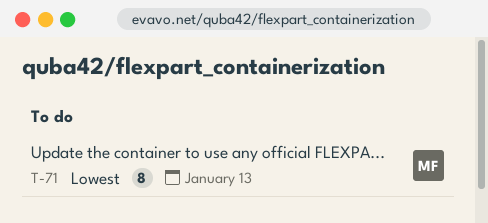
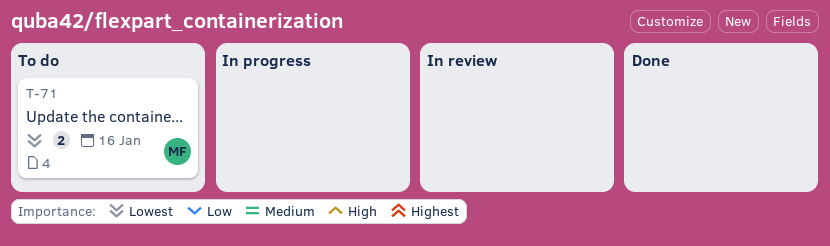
T-71, estimate: 8 -> 2
T-71, due: Jan 13 -> Jan 16

